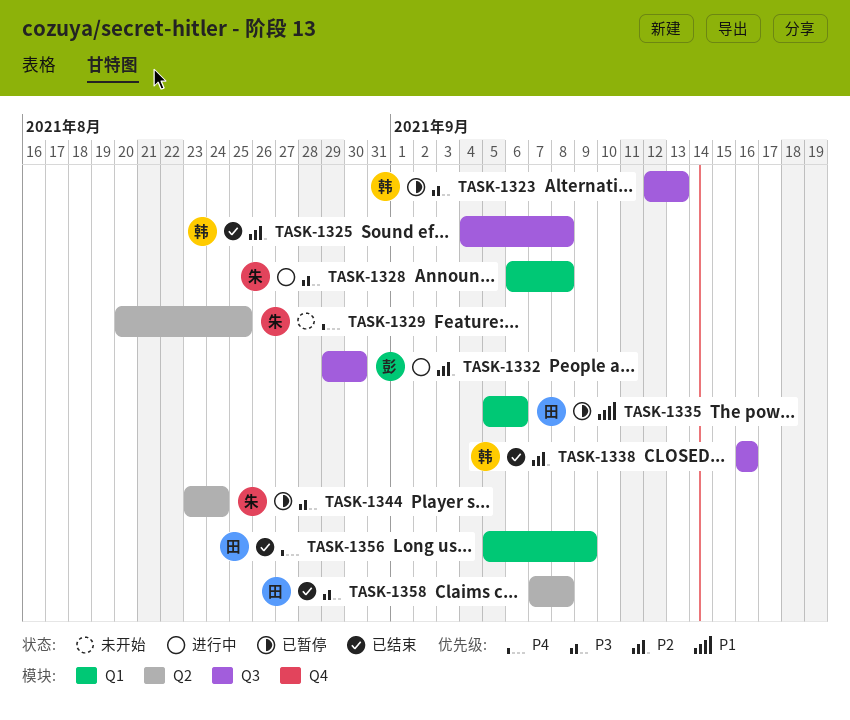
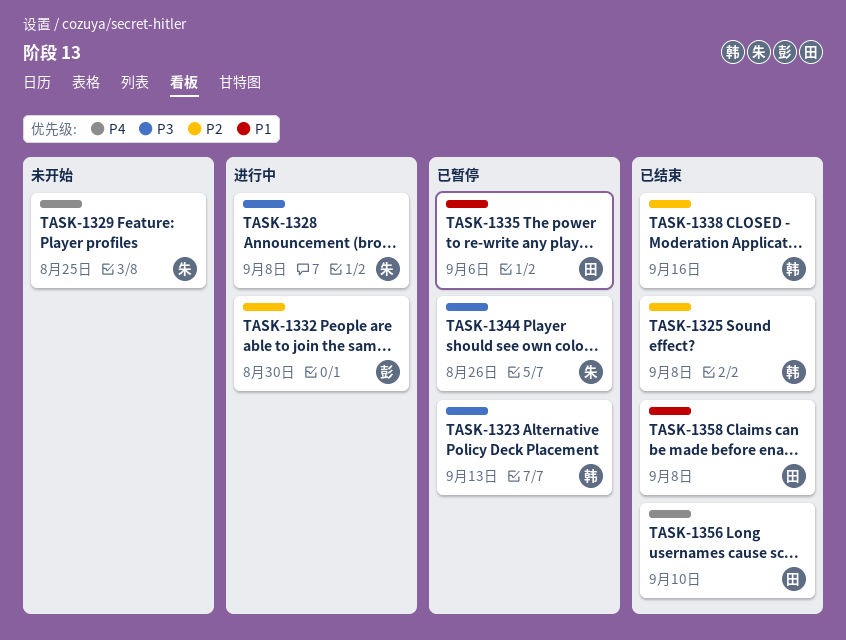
TASK-1344, due: Aug 24 -> Aug 26
TASK-1356, due: Sep 9 -> Sep 10
TASK-1358, priority: P3 -> P1

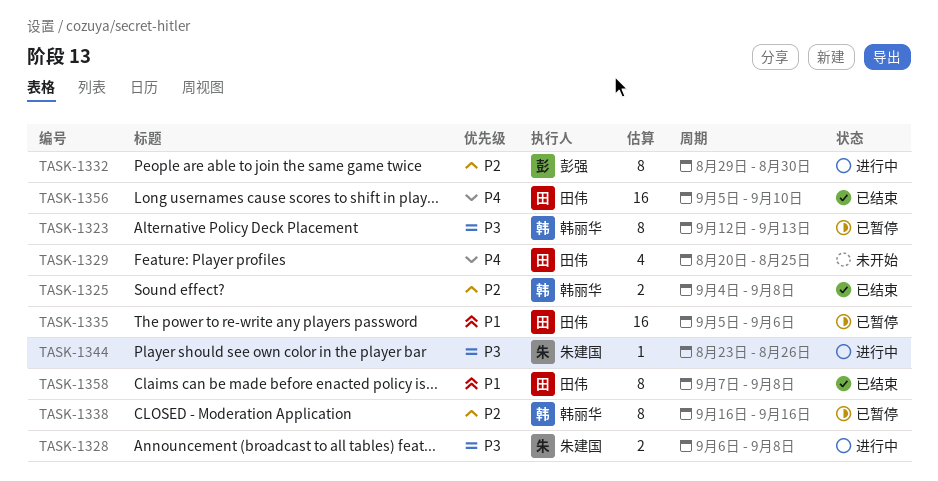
TASK-1329, owner: 朱建国 -> 田伟
TASK-1338, status: 已结束 -> 已暂停
TASK-1344, status: 已暂停 -> 进行中

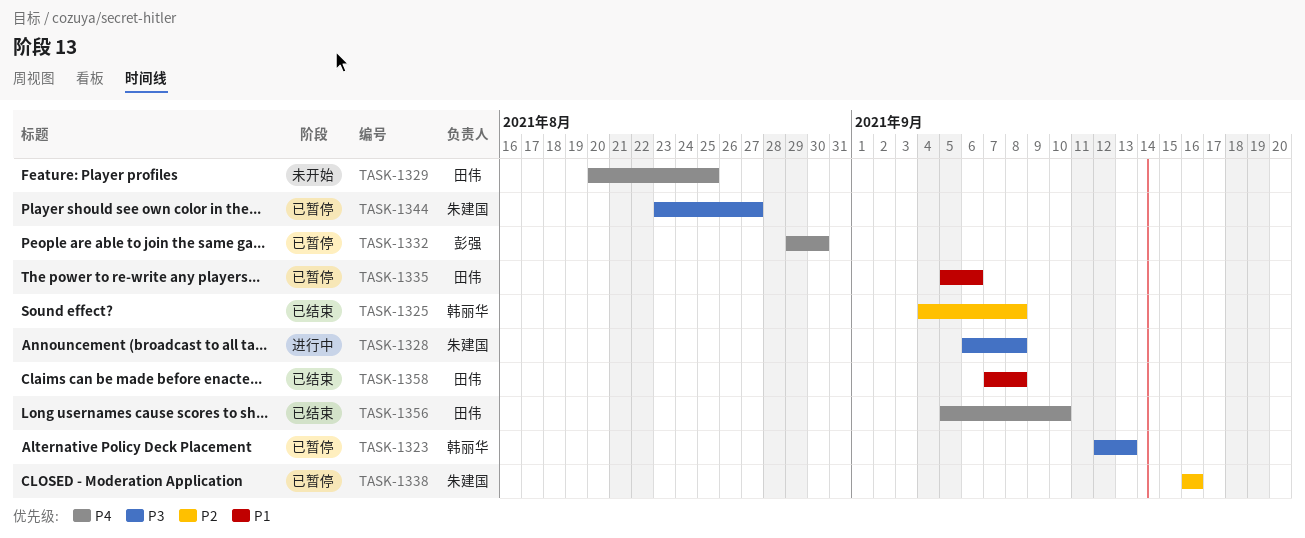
TASK-1332, status: 进行中 -> 已暂停
TASK-1332, priority: P2 -> P4
TASK-1338, owner: 韩丽华 -> 朱建国
TASK-1344, status: 进行中 -> 已暂停
TASK-1344, due: Aug 26 -> Aug 27

